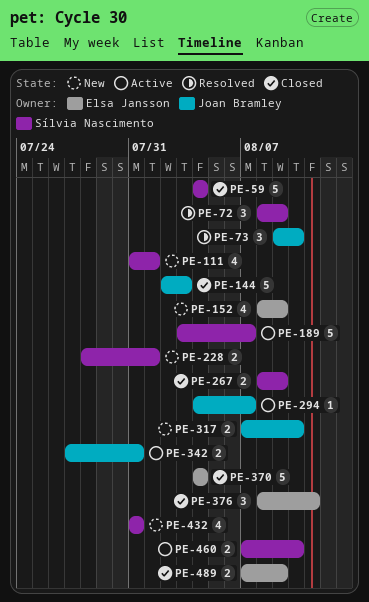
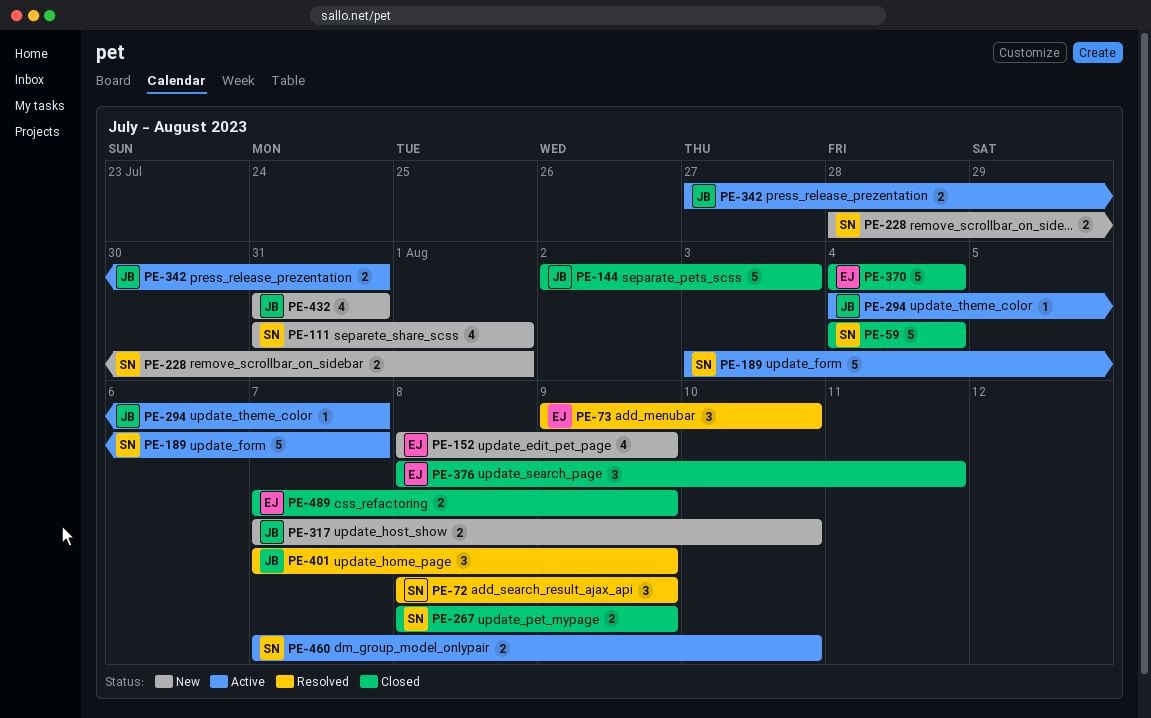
PE-73, owner: Joan Bramley -> Elsa Jansson
PE-401: none -> present
PE-432, owner: Sílvia Nascimento -> Joan Bramley

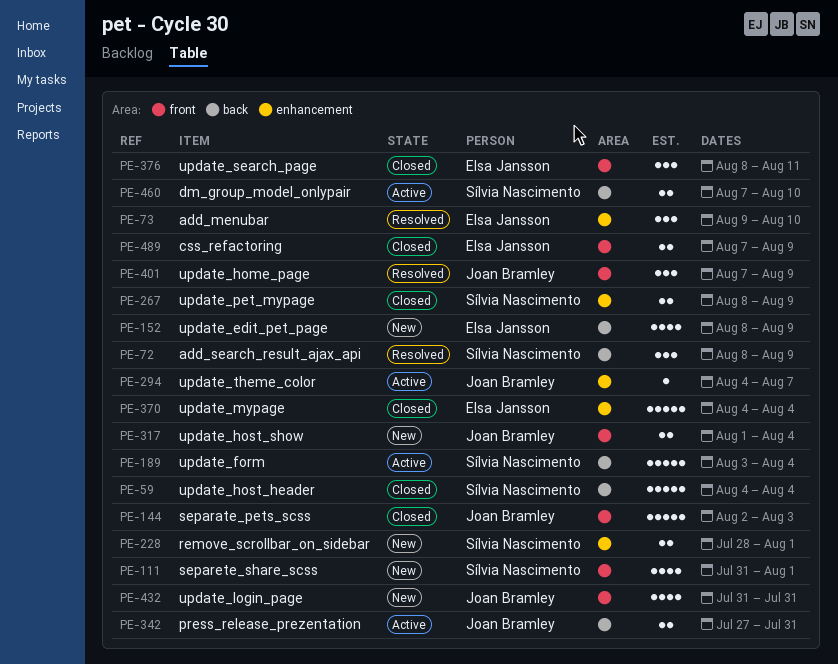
PE-189, due: Aug 7 -> Aug 4
PE-317, start: Aug 7 -> Aug 1
PE-317, due: Aug 10 -> Aug 4

